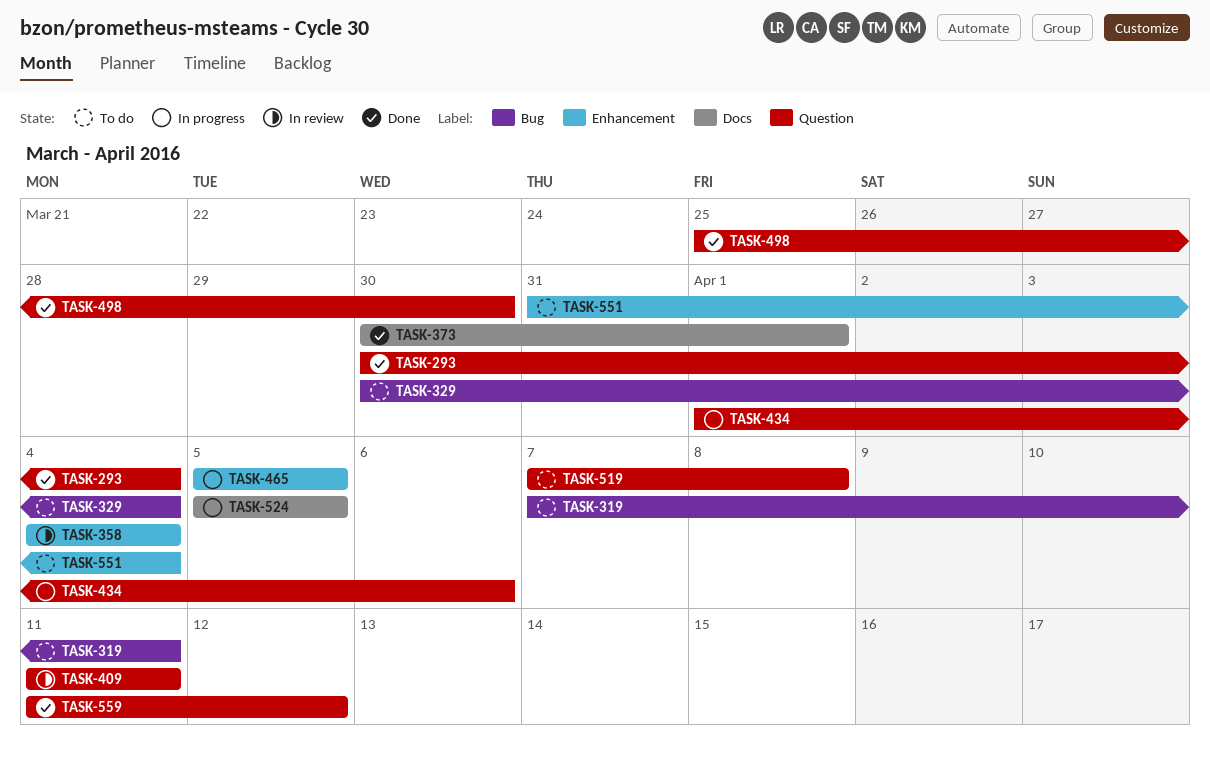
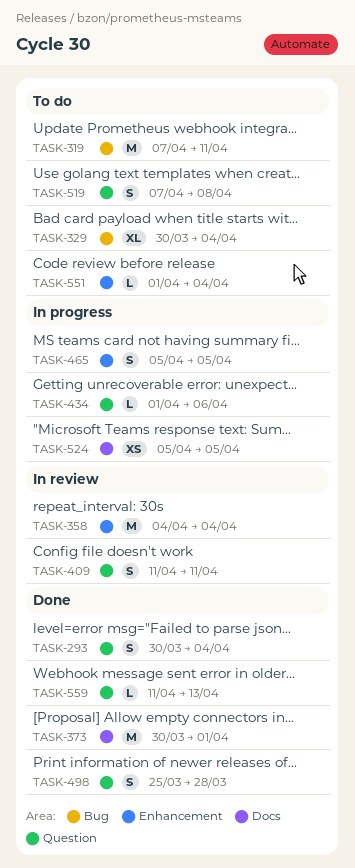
TASK-498, due: Mar 30 -> Mar 28
TASK-551, start: Mar 31 -> Apr 1
TASK-559, due: Apr 12 -> Apr 13

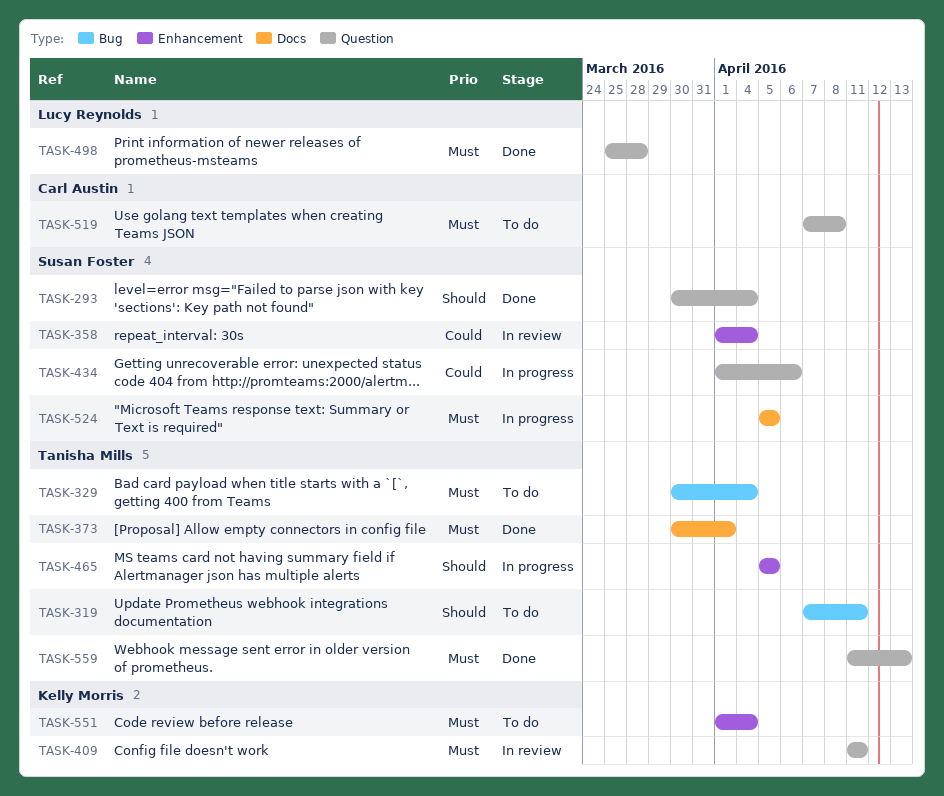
TASK-358, start: Apr 4 -> Apr 1

